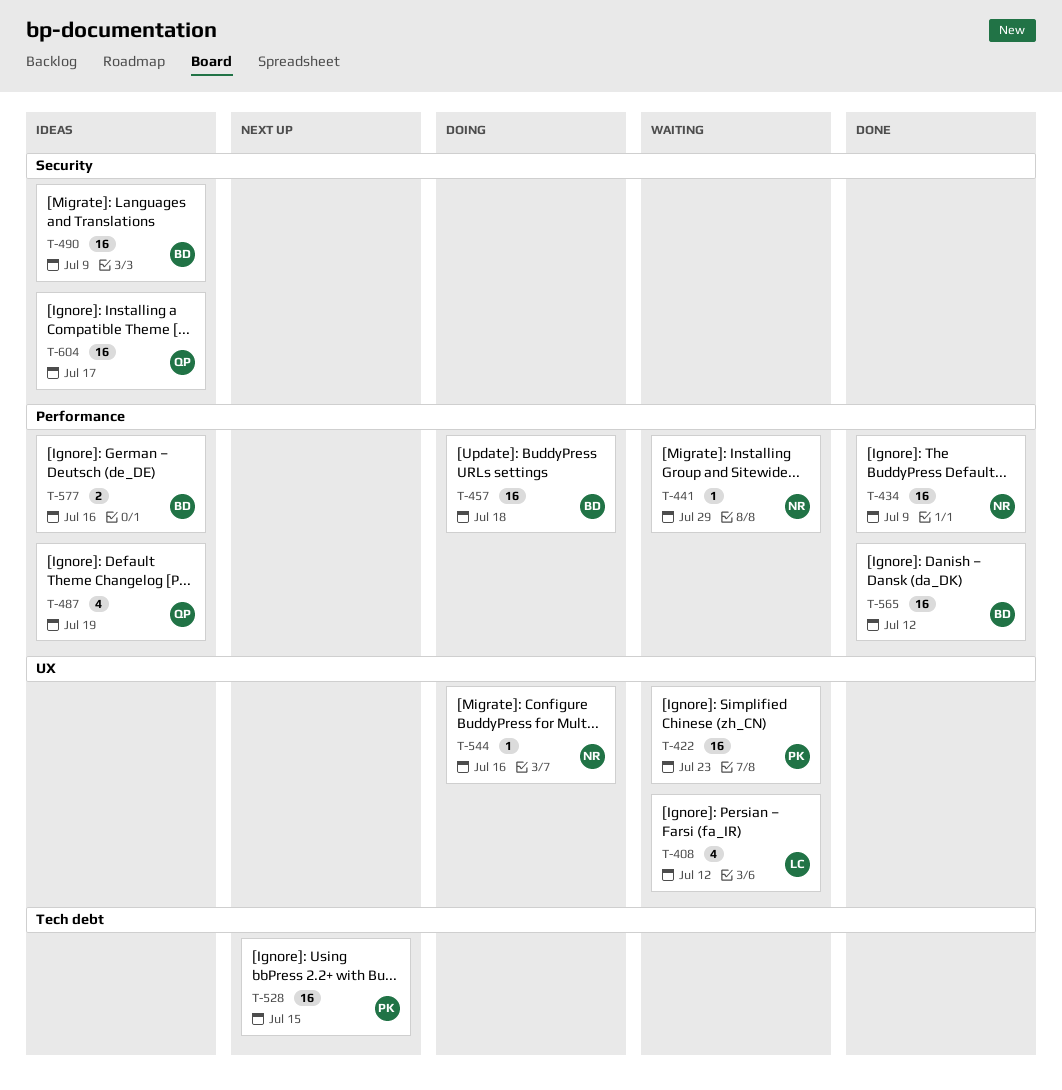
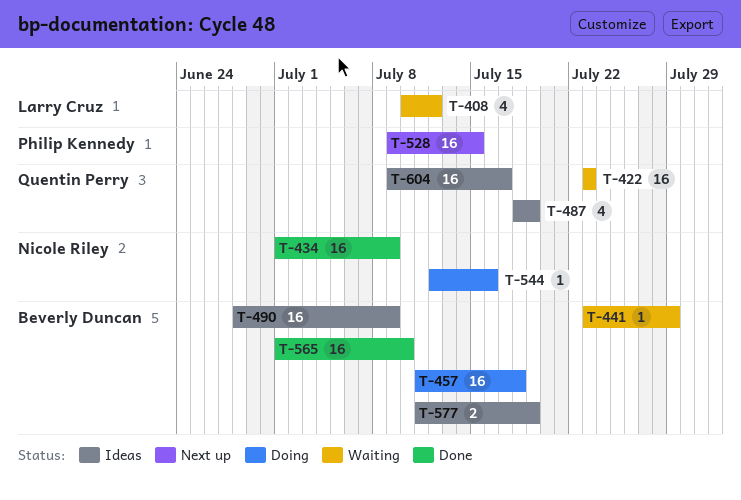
T-422, owner: Philip Kennedy -> Quentin Perry
T-441, owner: Nicole Riley -> Beverly Duncan
T-565, due: Jul 12 -> Jul 10
T-577, due: Jul 16 -> Jul 19

